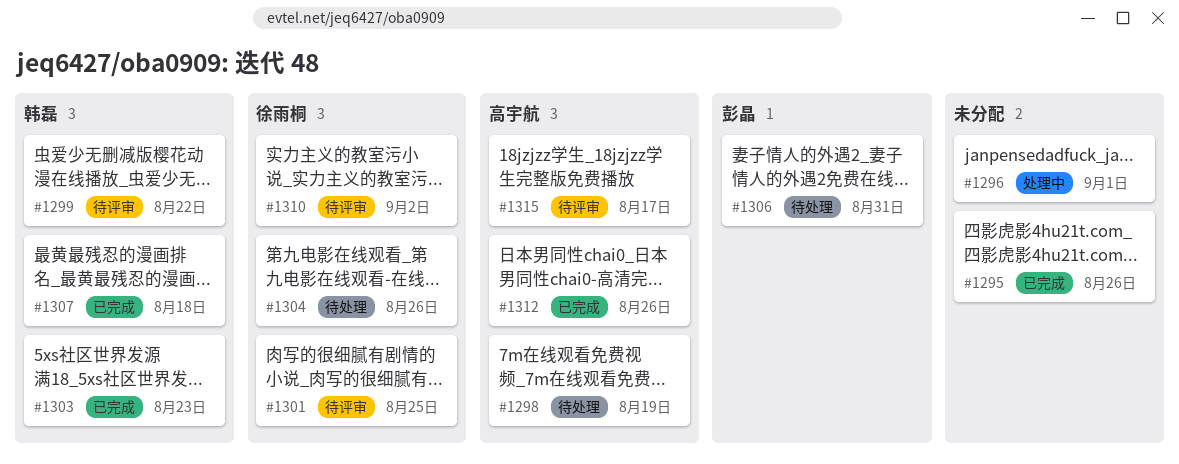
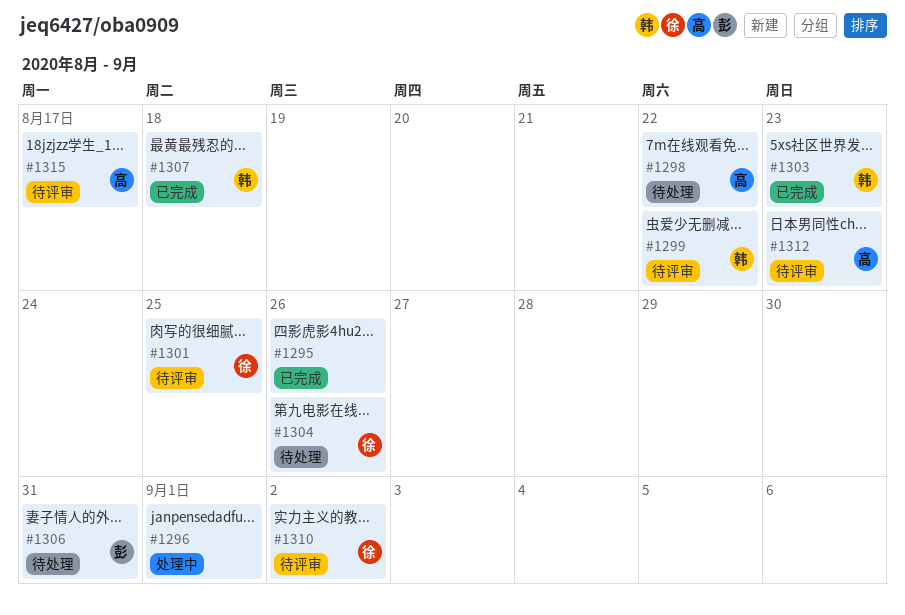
#1298, due: Aug 19 -> Aug 22
#1312, status: 已完成 -> 待评审
#1312, due: Aug 26 -> Aug 23

